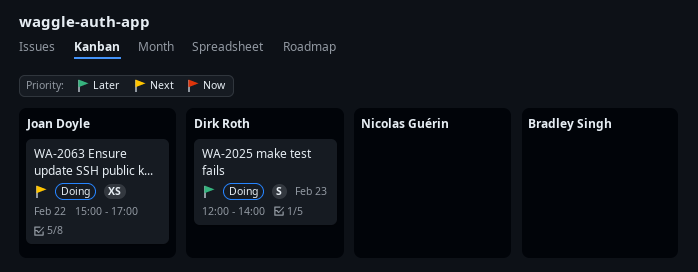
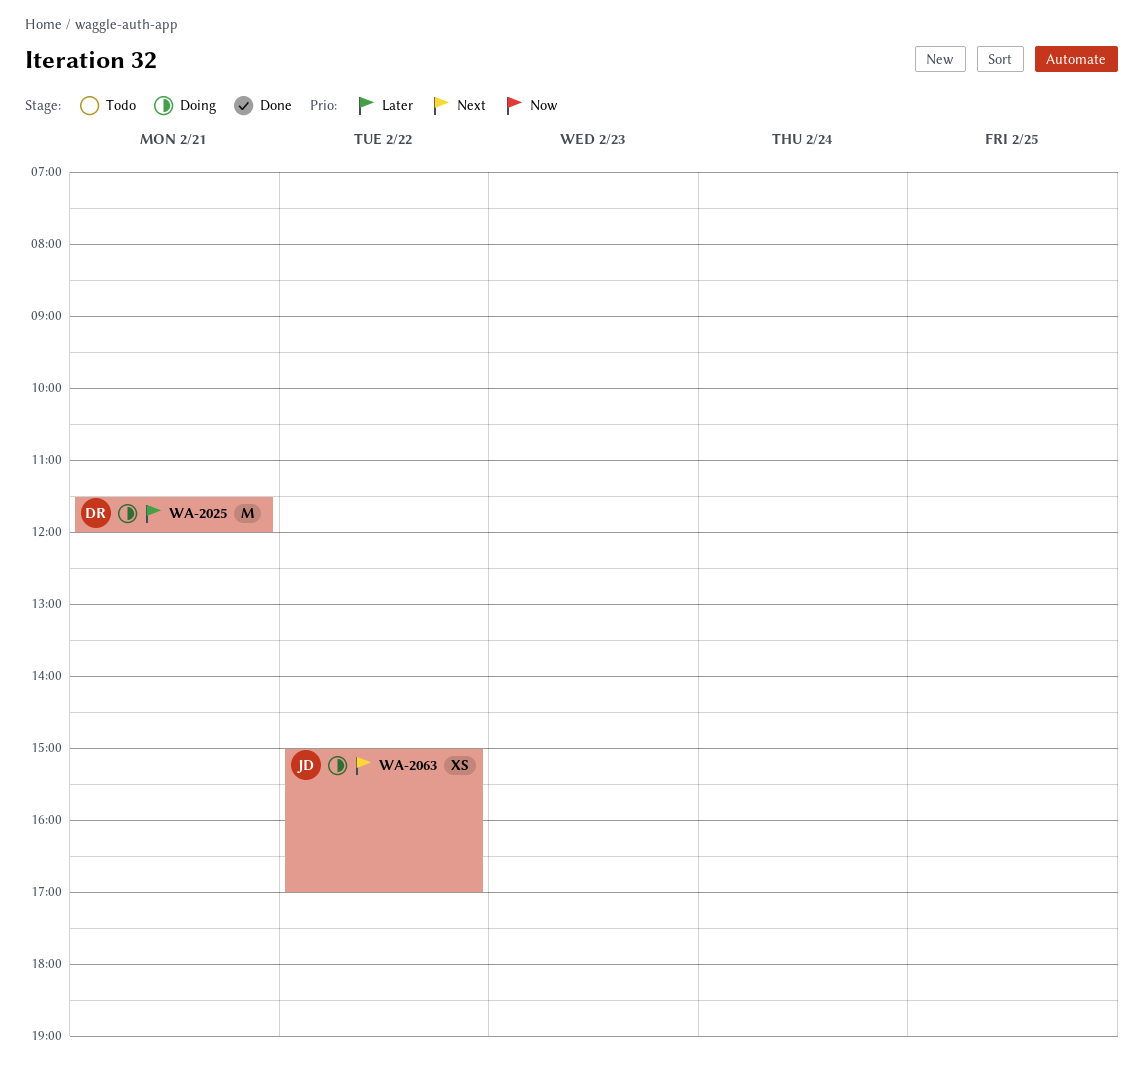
WA-2025, estimate: S -> M
WA-2025, day: Feb 23 -> Feb 21
WA-2025, begins: 12:00 -> 11:30
WA-2025, ends: 14:00 -> 12:00

